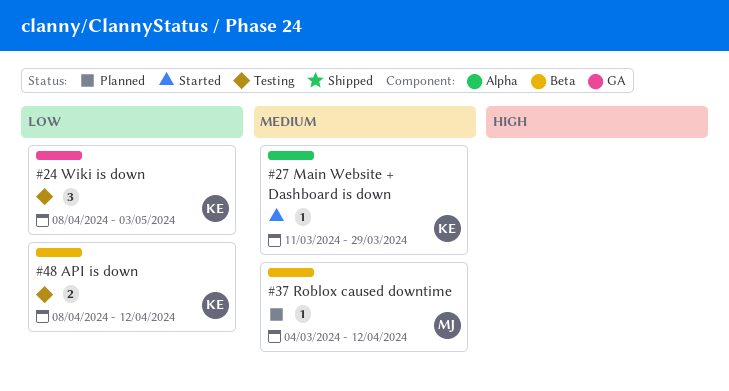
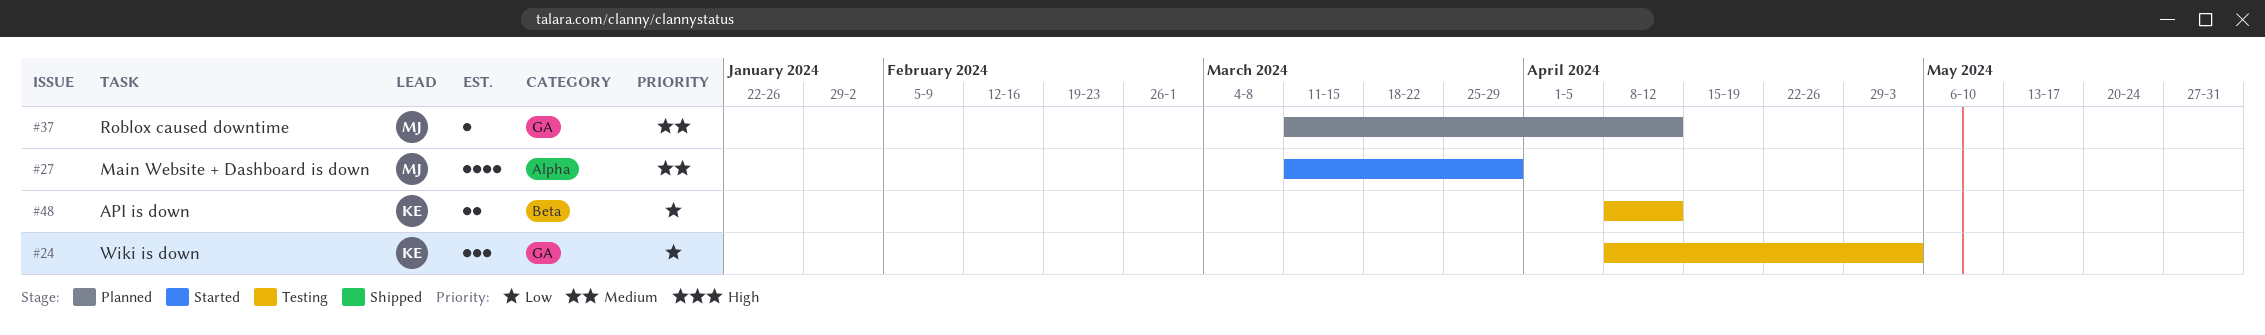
#27, owner: KE -> MJ
#27, estimate: 1 -> 4
#37, label: Beta -> GA
#37, start: Mar 4 -> Mar 11

